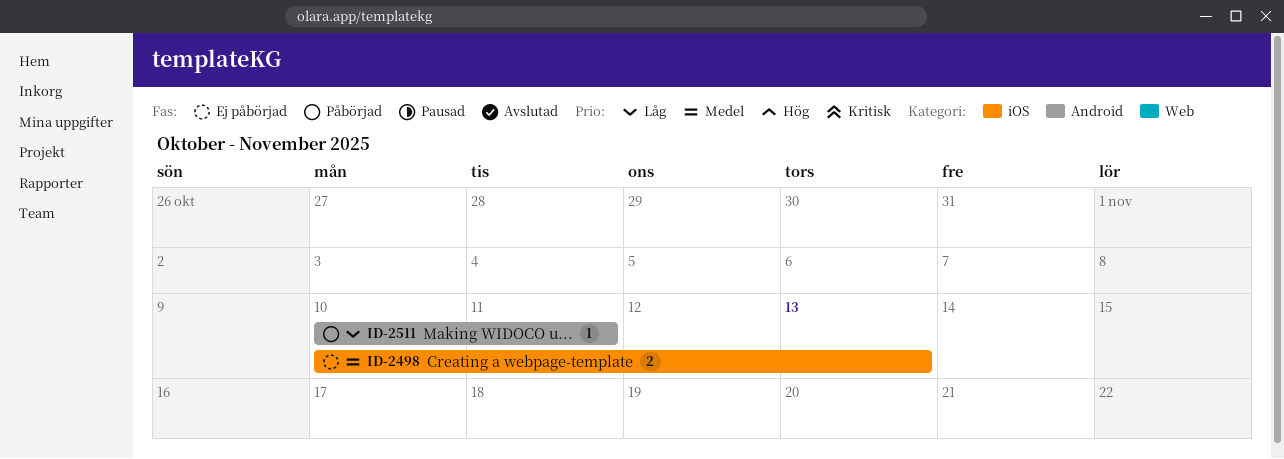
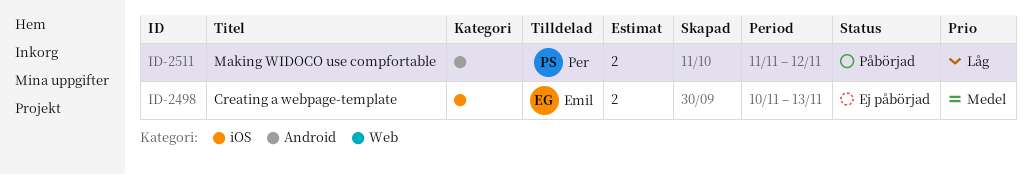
ID-2511, estimate: 1 -> 2
ID-2511, start: Nov 10 -> Nov 11
ID-2511, due: Nov 11 -> Nov 12

